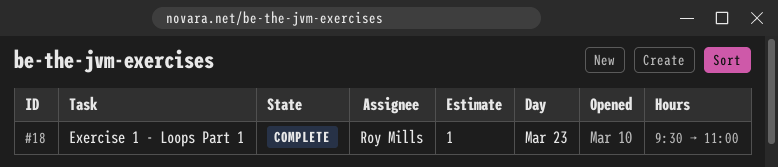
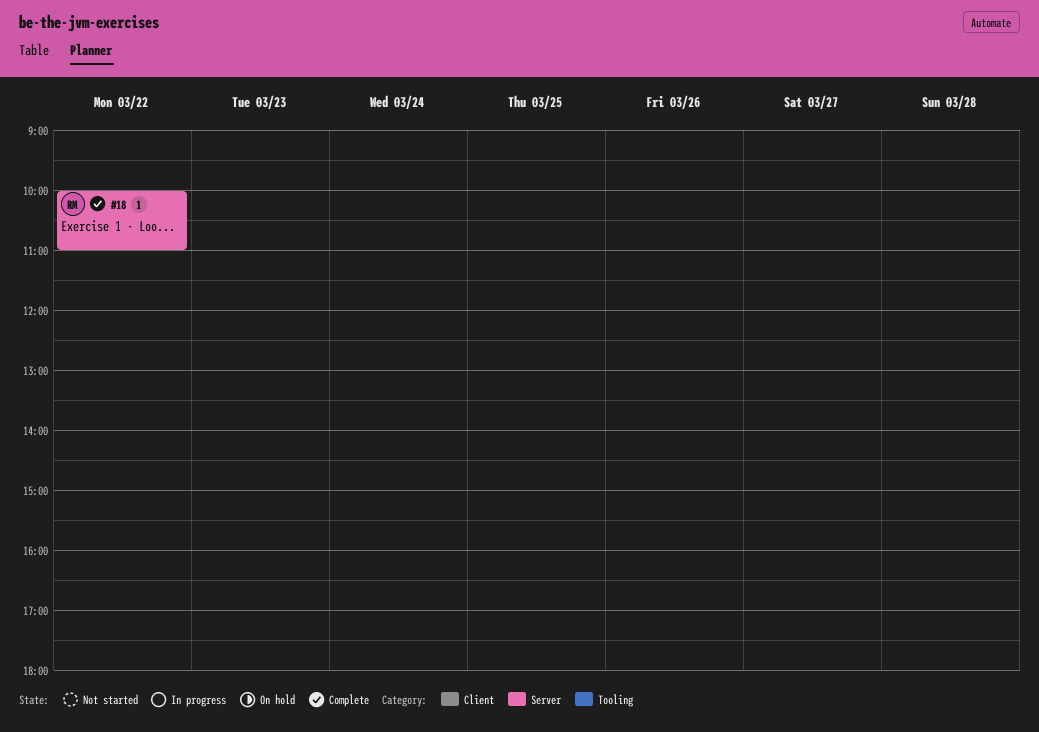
#18, day: Mar 23 -> Mar 22
#18, begins: 09:30 -> 10:00

